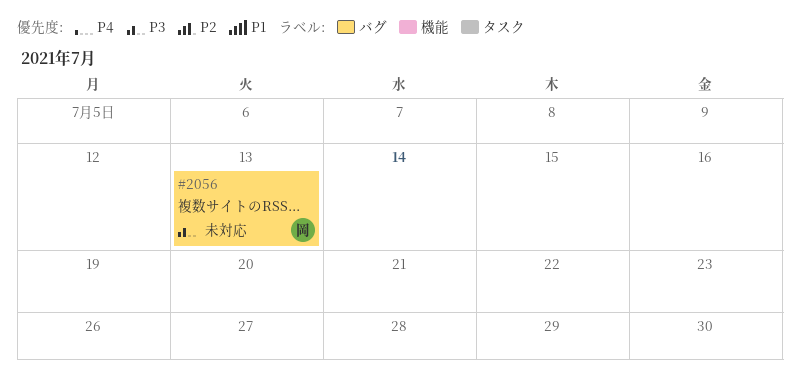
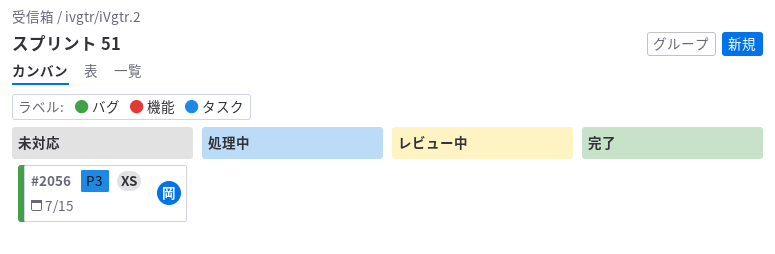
#2056, due: Jul 13 -> Jul 15

